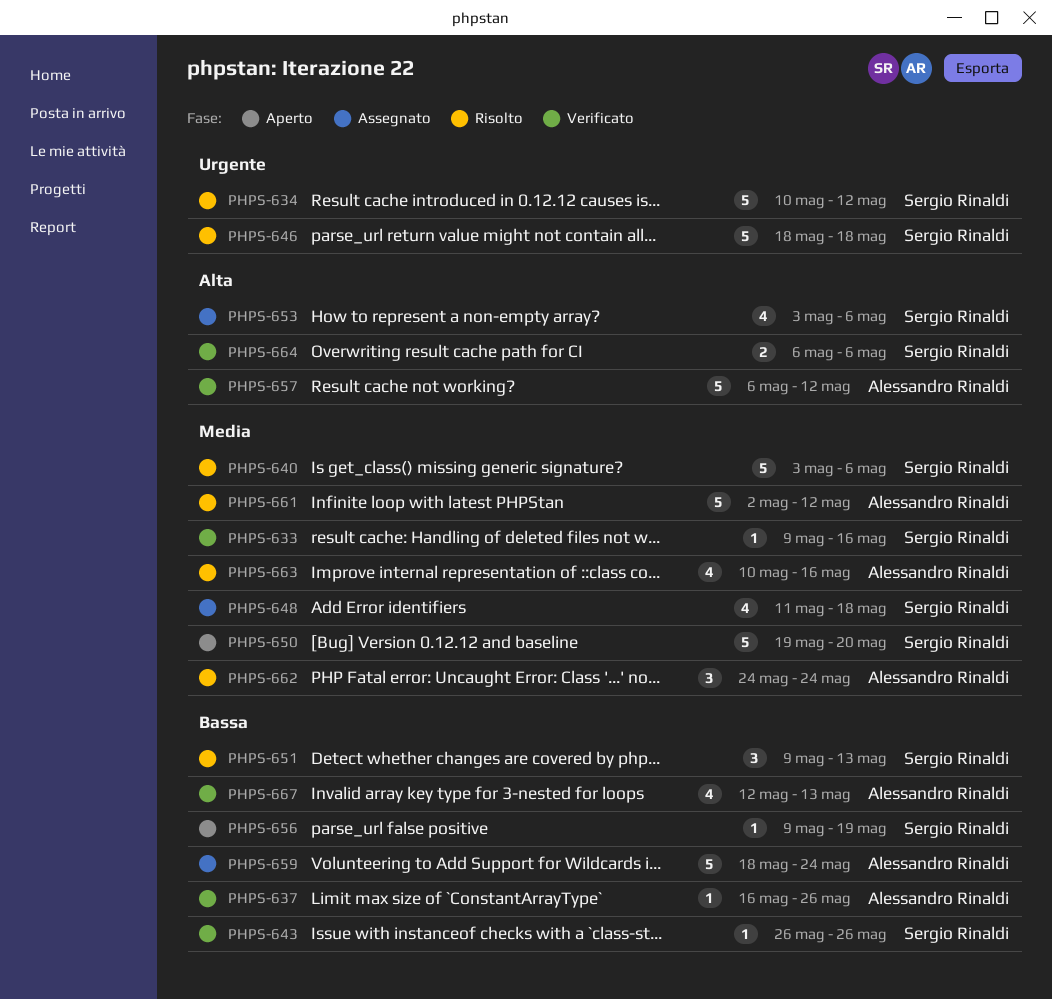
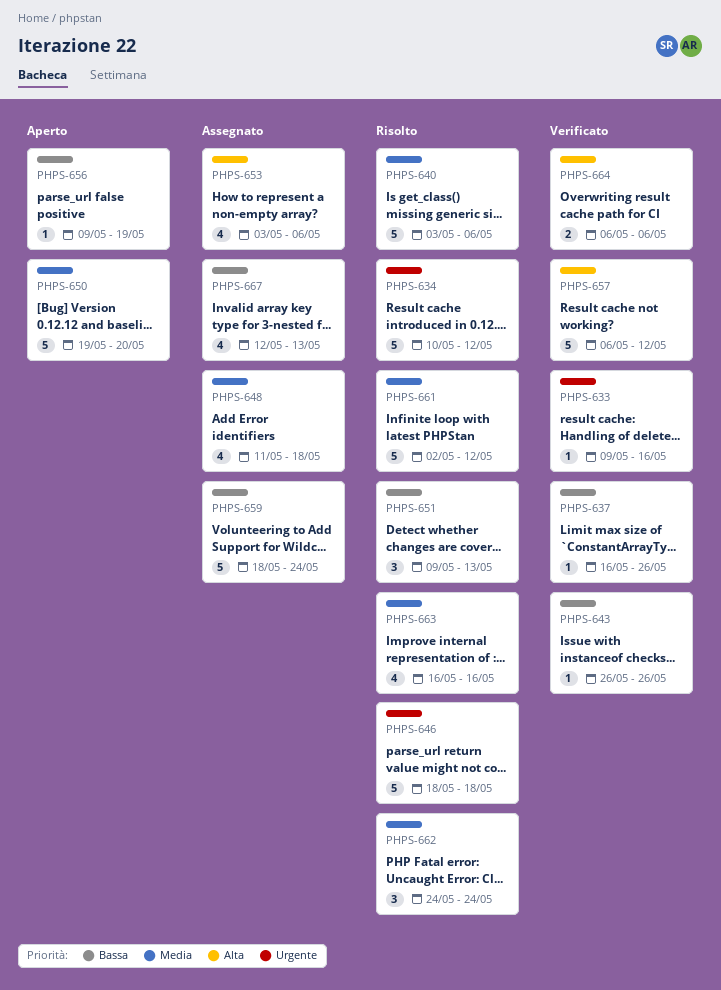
PHPS-633, priority: Media -> Urgente
PHPS-663, start: May 10 -> May 16
PHPS-667, status: Verificato -> Assegnato

